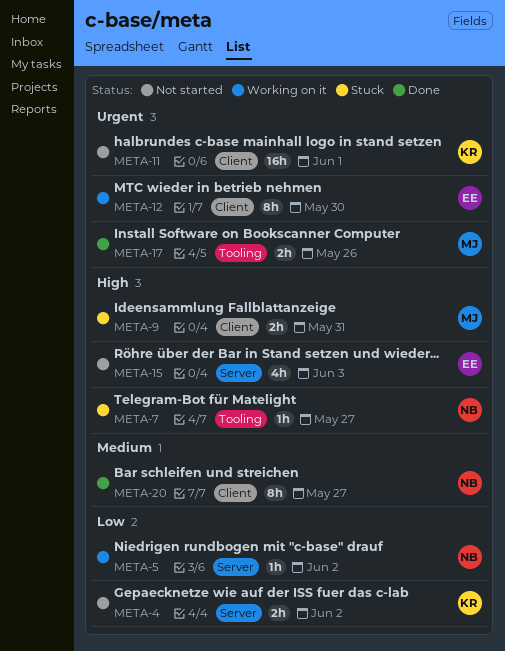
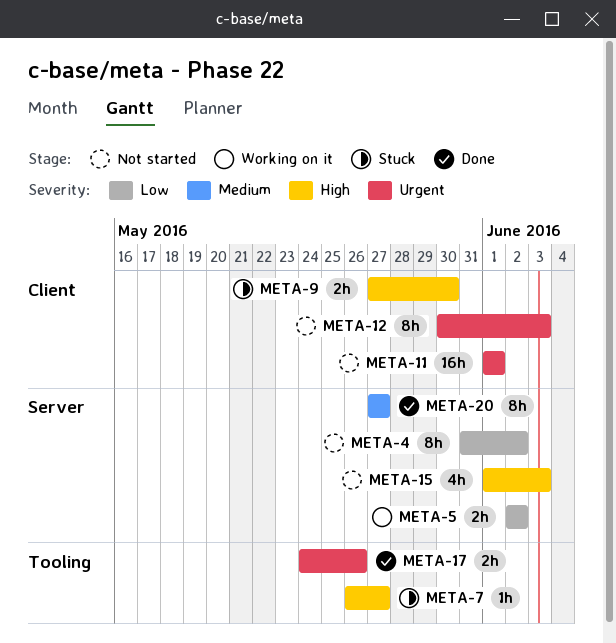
META-4, estimate: 2h -> 8h
META-5, estimate: 1h -> 2h
META-9, due: May 31 -> May 30
META-12, status: Working on it -> Not started
META-12, due: May 30 -> Jun 3
META-20, label: Client -> Server

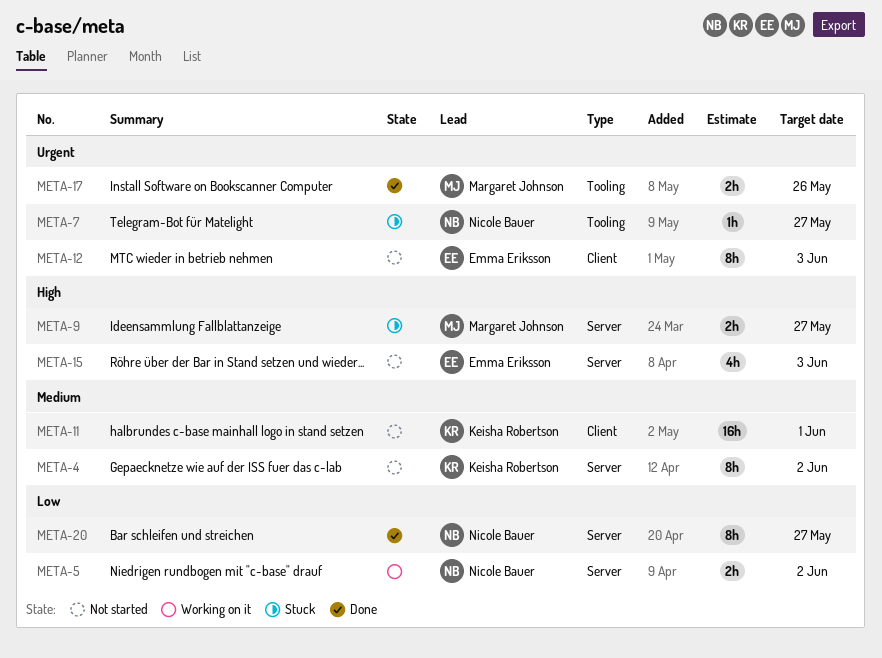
META-4, priority: Low -> Medium
META-7, priority: High -> Urgent
META-9, label: Client -> Server
META-9, due: May 30 -> May 27
META-11, priority: Urgent -> Medium
META-20, priority: Medium -> Low

